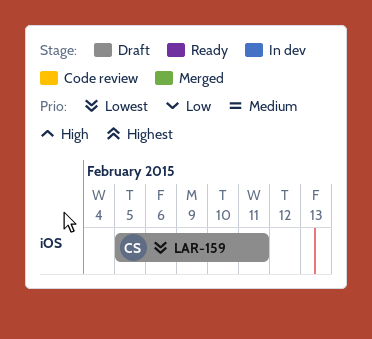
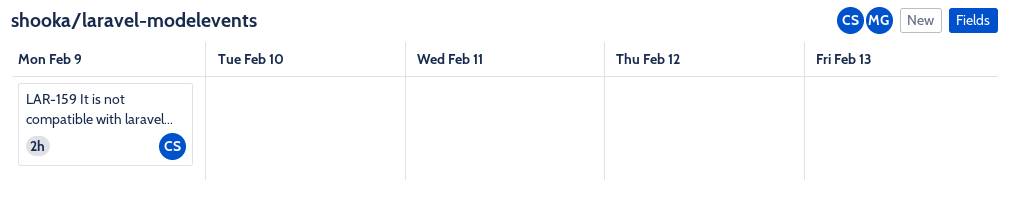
LAR-159, due: Feb 11 -> Feb 9

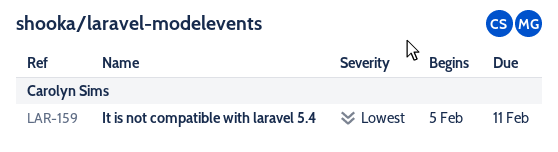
LAR-159, due: Feb 9 -> Feb 11

